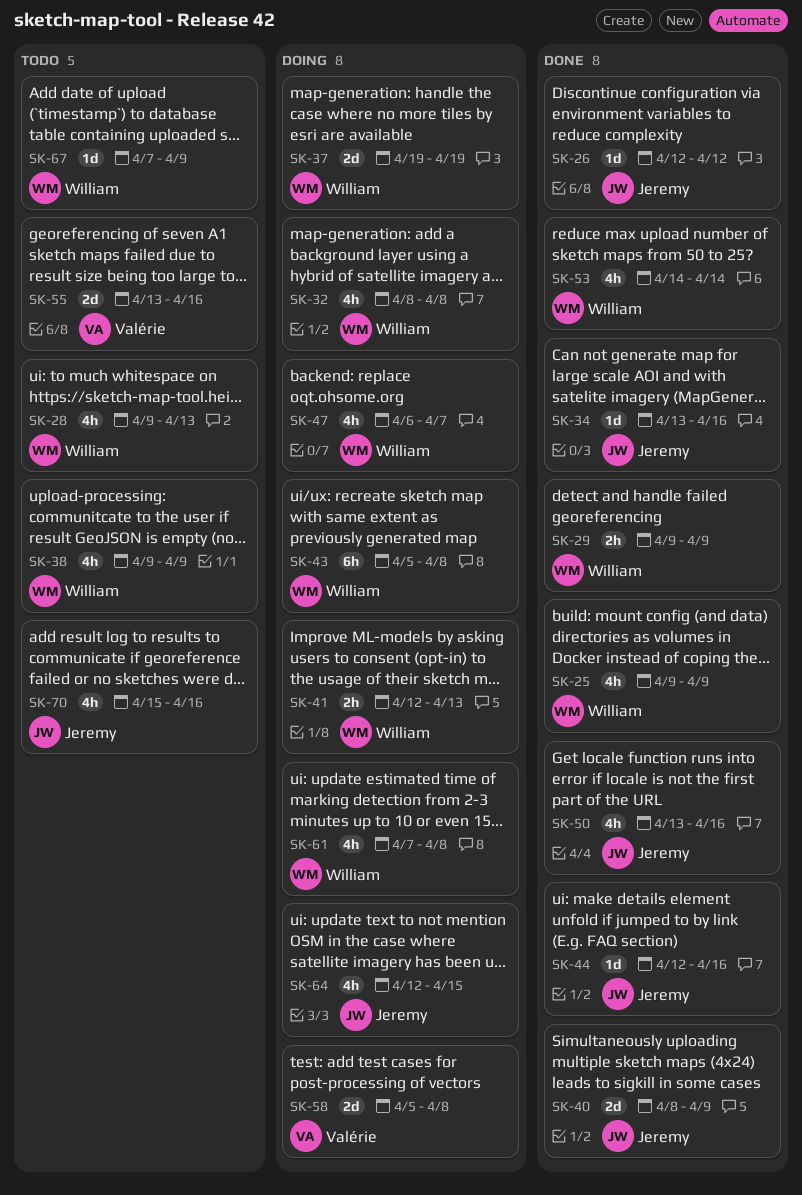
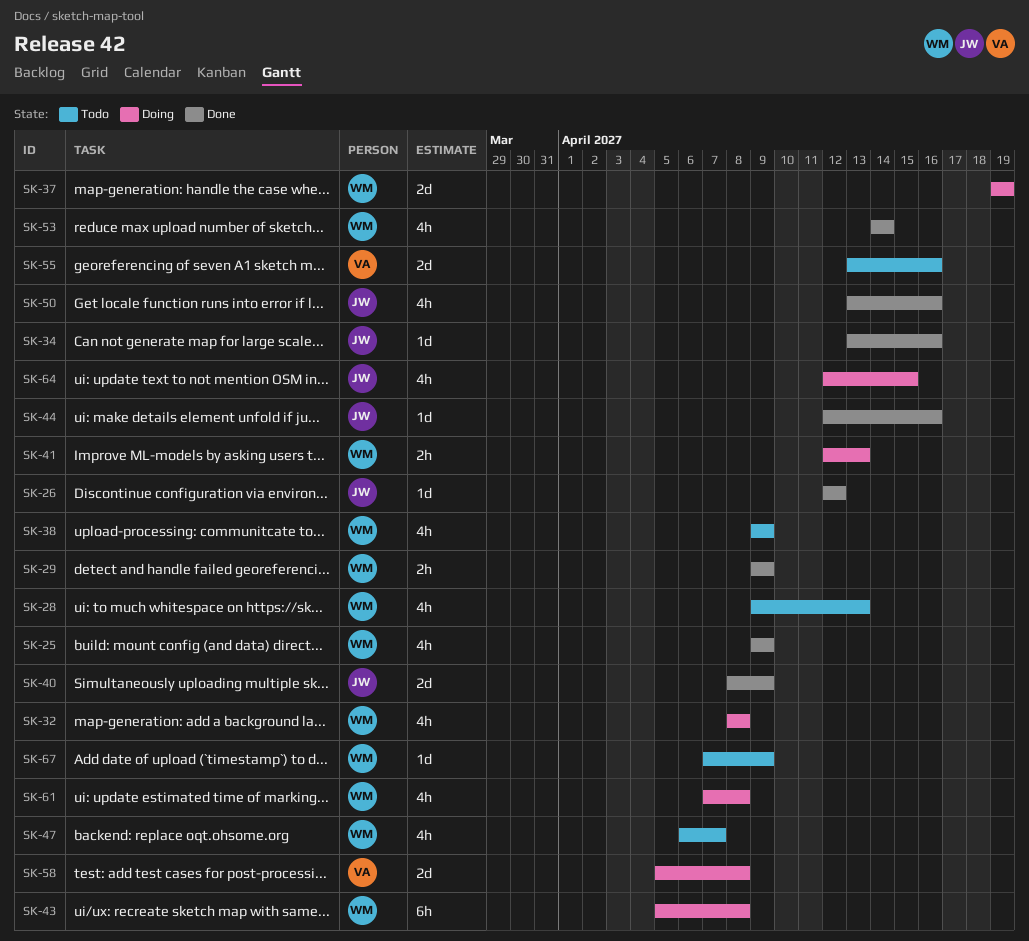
SK-47, status: Doing -> Todo
SK-70: present -> none

